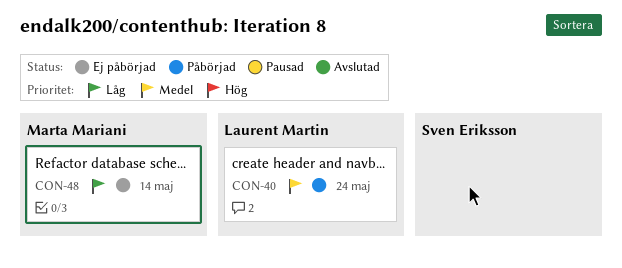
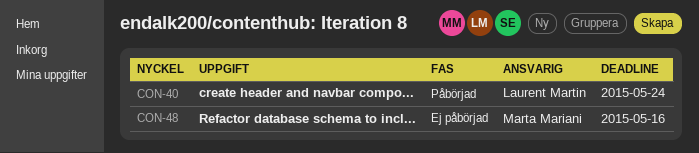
CON-48, due: May 14 -> May 16

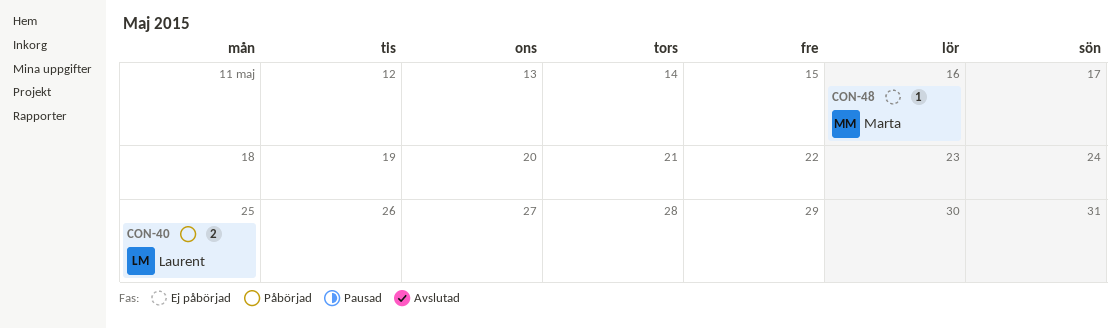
CON-40, due: May 24 -> May 25

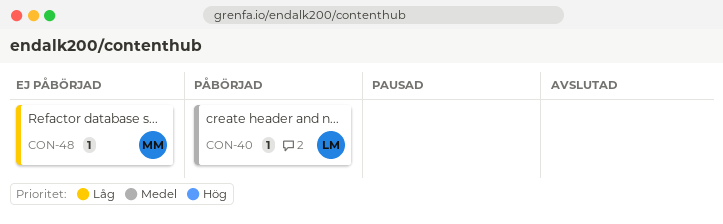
CON-40, estimate: 2 -> 1

